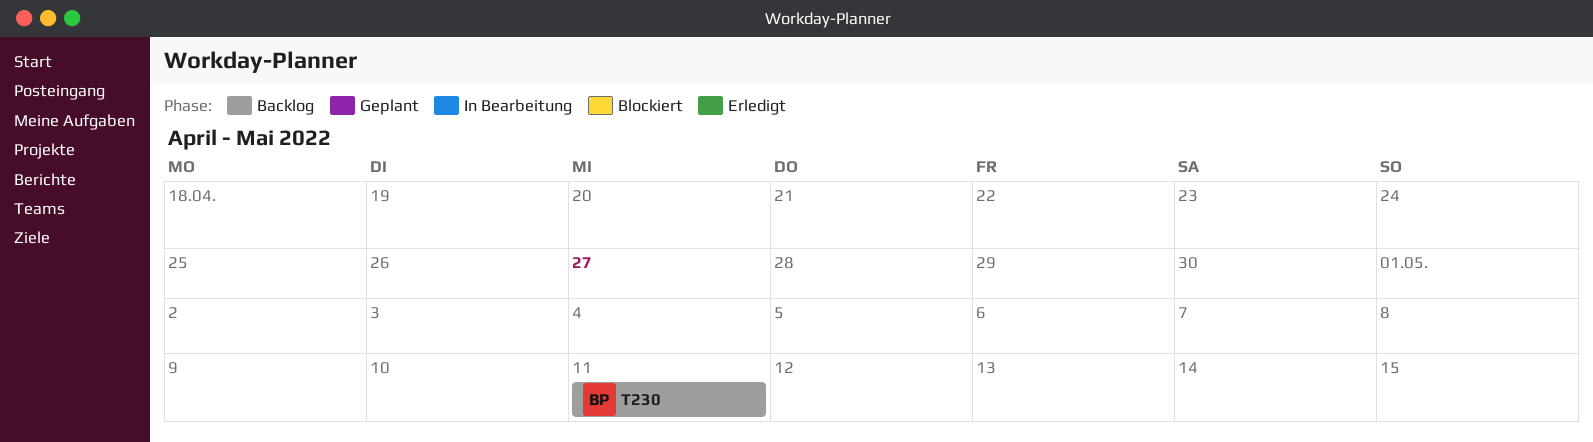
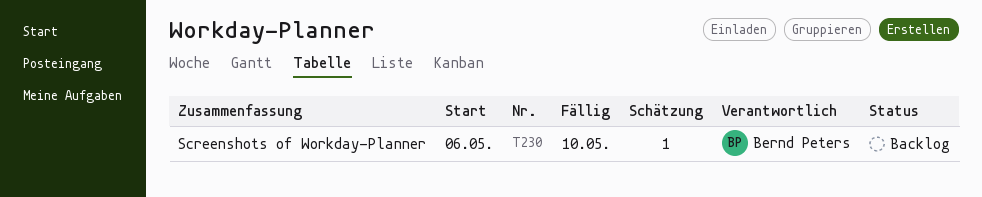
T230, start: May 11 -> May 6
T230, due: May 11 -> May 10

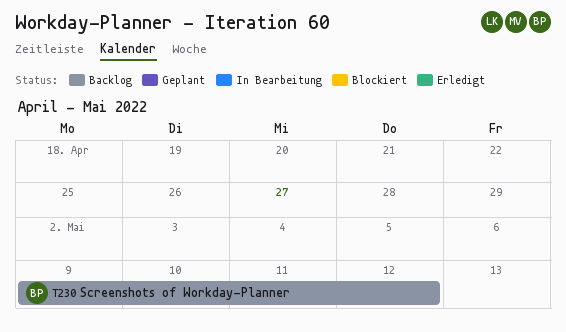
T230, start: May 6 -> May 9
T230, due: May 10 -> May 12

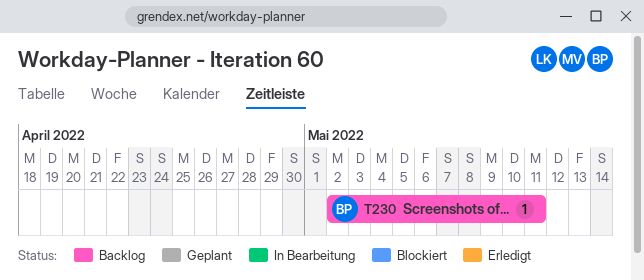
T230, start: May 9 -> May 2
T230, due: May 12 -> May 11

